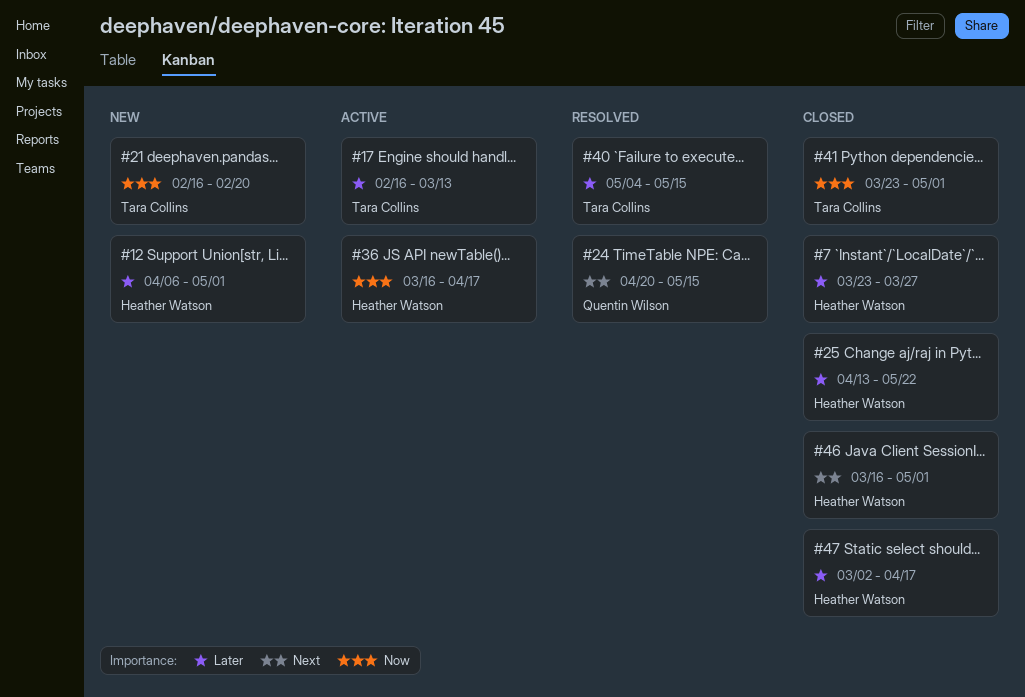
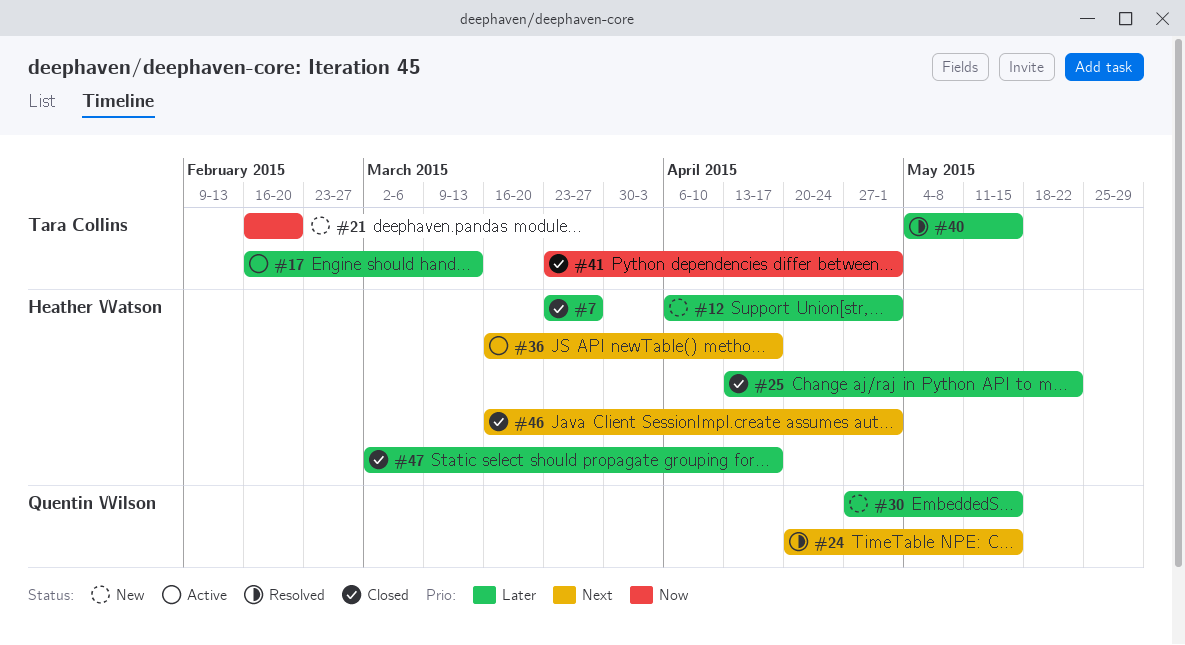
#30: none -> present
#36, priority: Now -> Next

